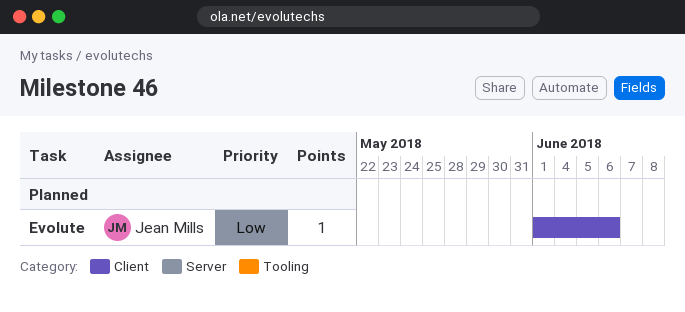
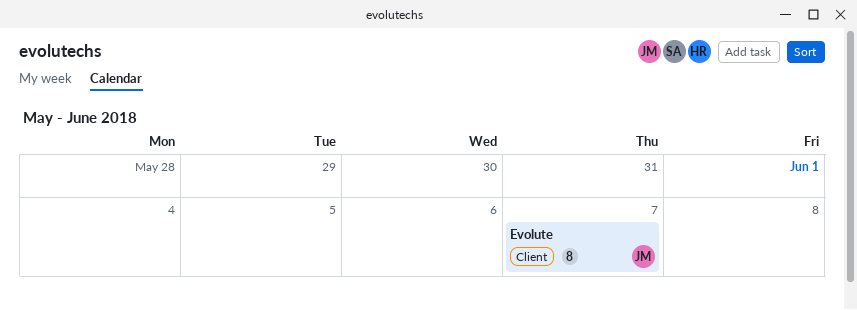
Evolute, estimate: 1 -> 8
Evolute, due: Jun 6 -> Jun 7

